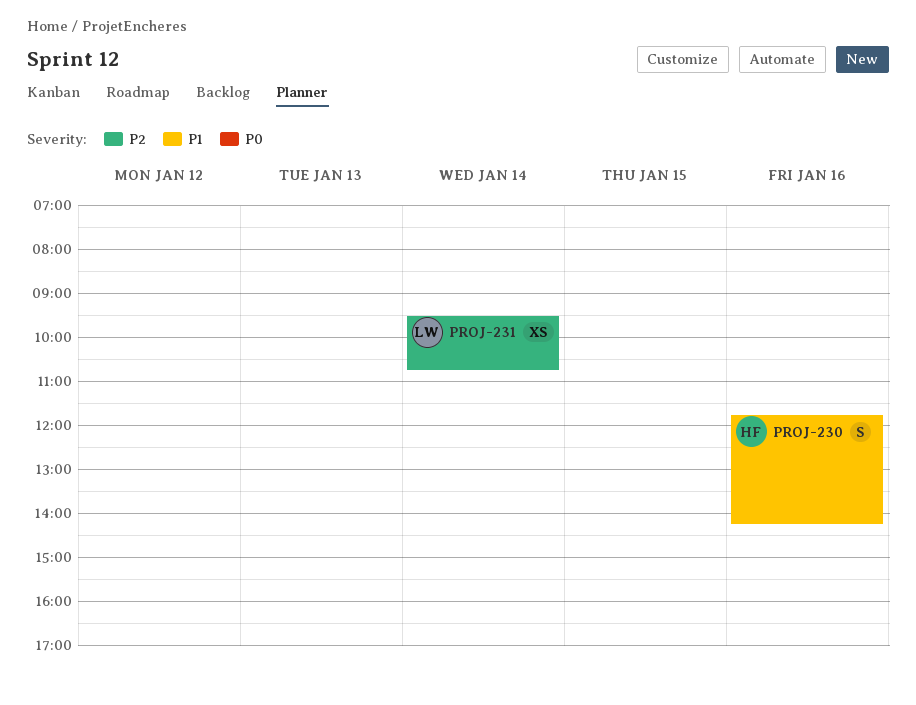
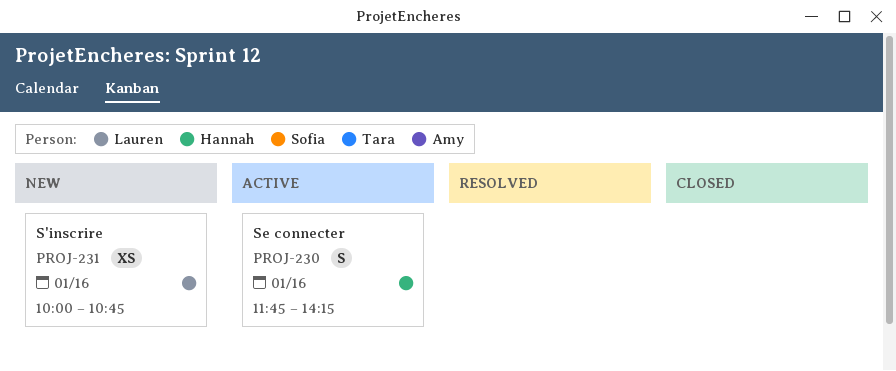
PROJ-231, day: Jan 14 -> Jan 16
PROJ-231, begins: 09:30 -> 10:00

